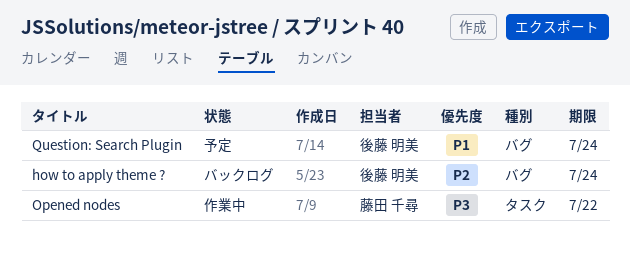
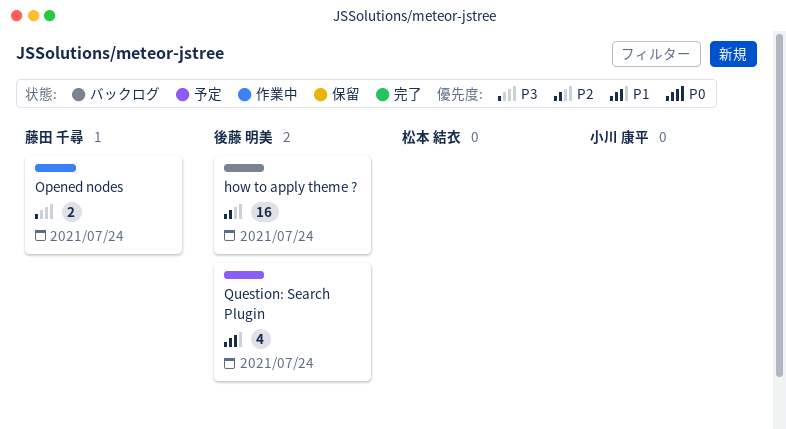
Opened nodes, due: Jul 22 -> Jul 24

